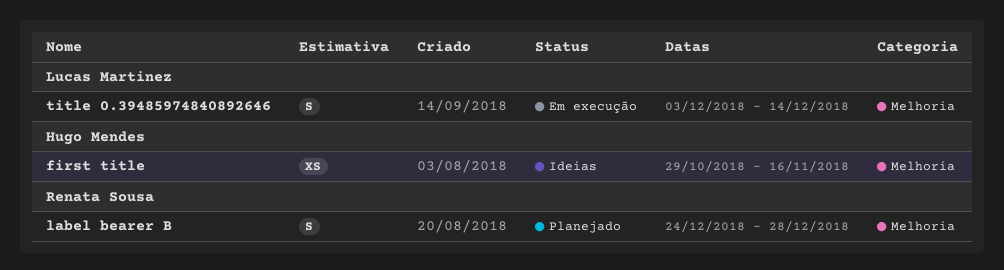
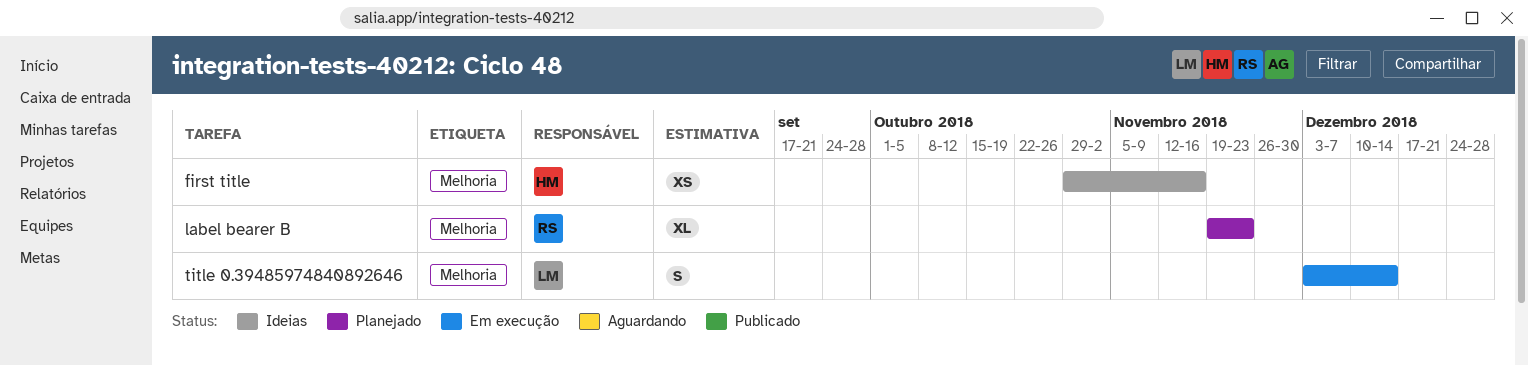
label bearer B, estimate: S -> XL
label bearer B, start: Dec 24 -> Nov 19
label bearer B, due: Dec 28 -> Nov 23

